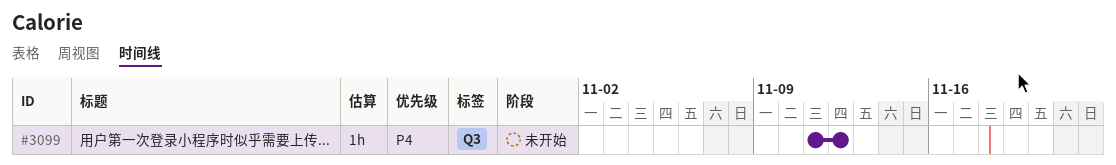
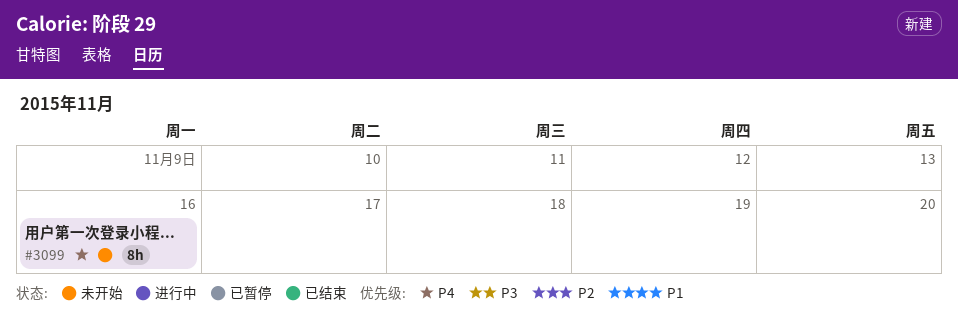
#3099, estimate: 1h -> 8h
#3099, due: Nov 12 -> Nov 16

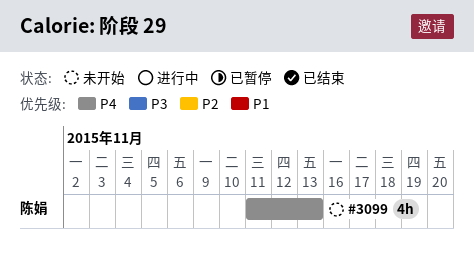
#3099, estimate: 8h -> 4h
#3099, due: Nov 16 -> Nov 13

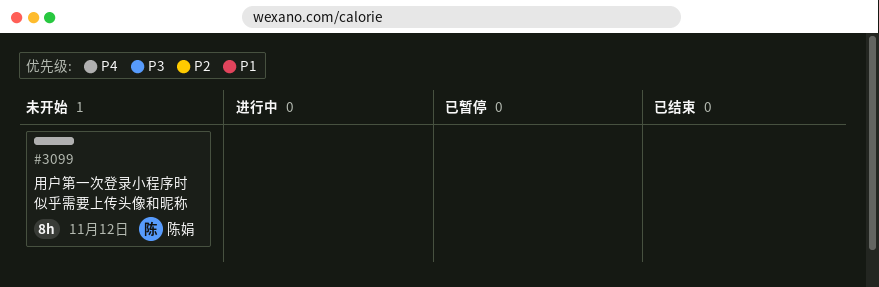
#3099, estimate: 4h -> 8h
#3099, due: Nov 13 -> Nov 12

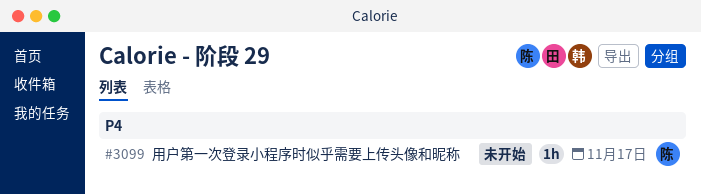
#3099, estimate: 8h -> 1h
#3099, due: Nov 12 -> Nov 17

